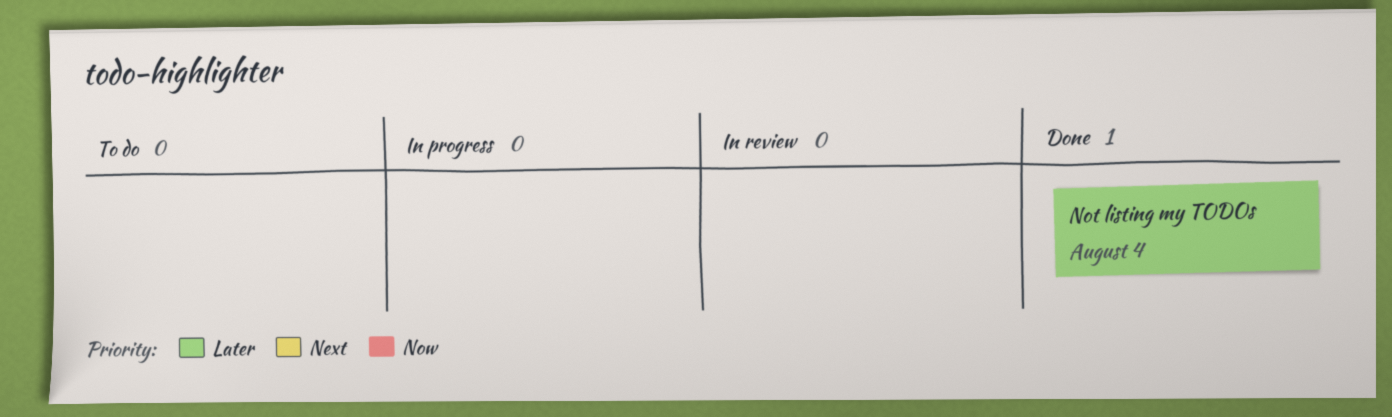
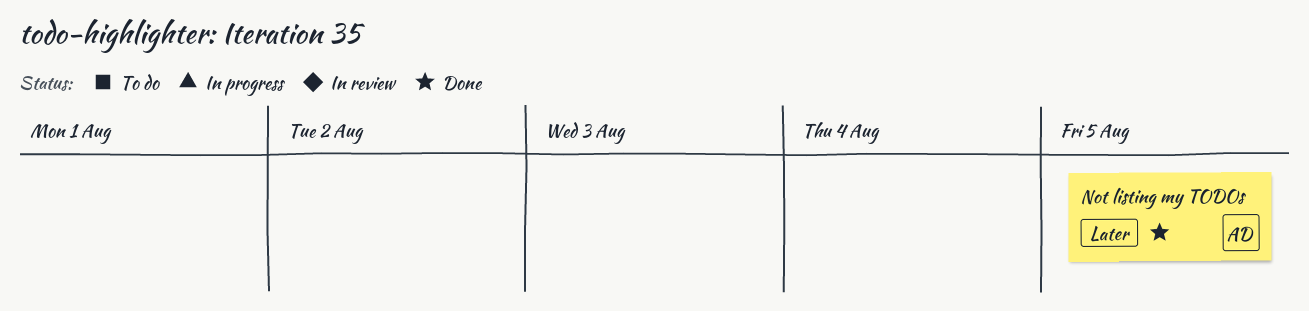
Not listing my TODOs, due: Aug 4 -> Aug 5

